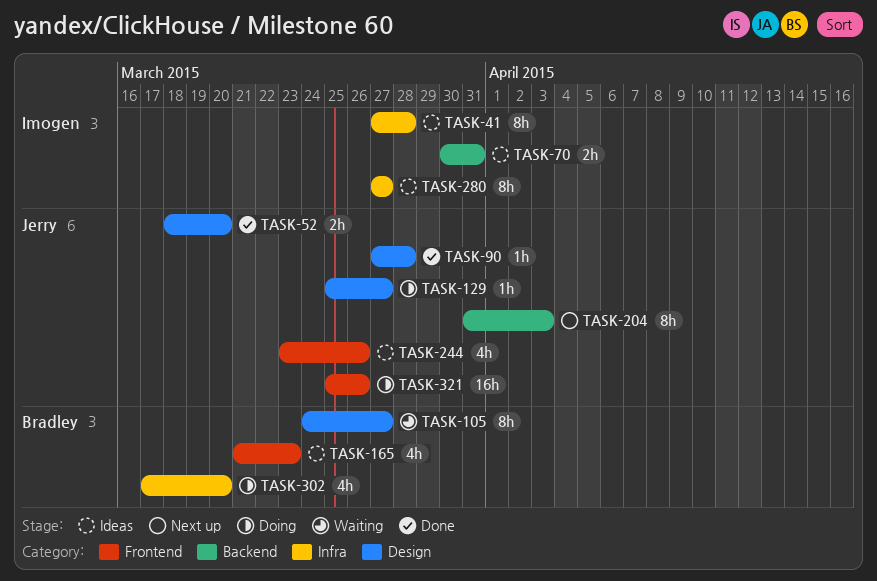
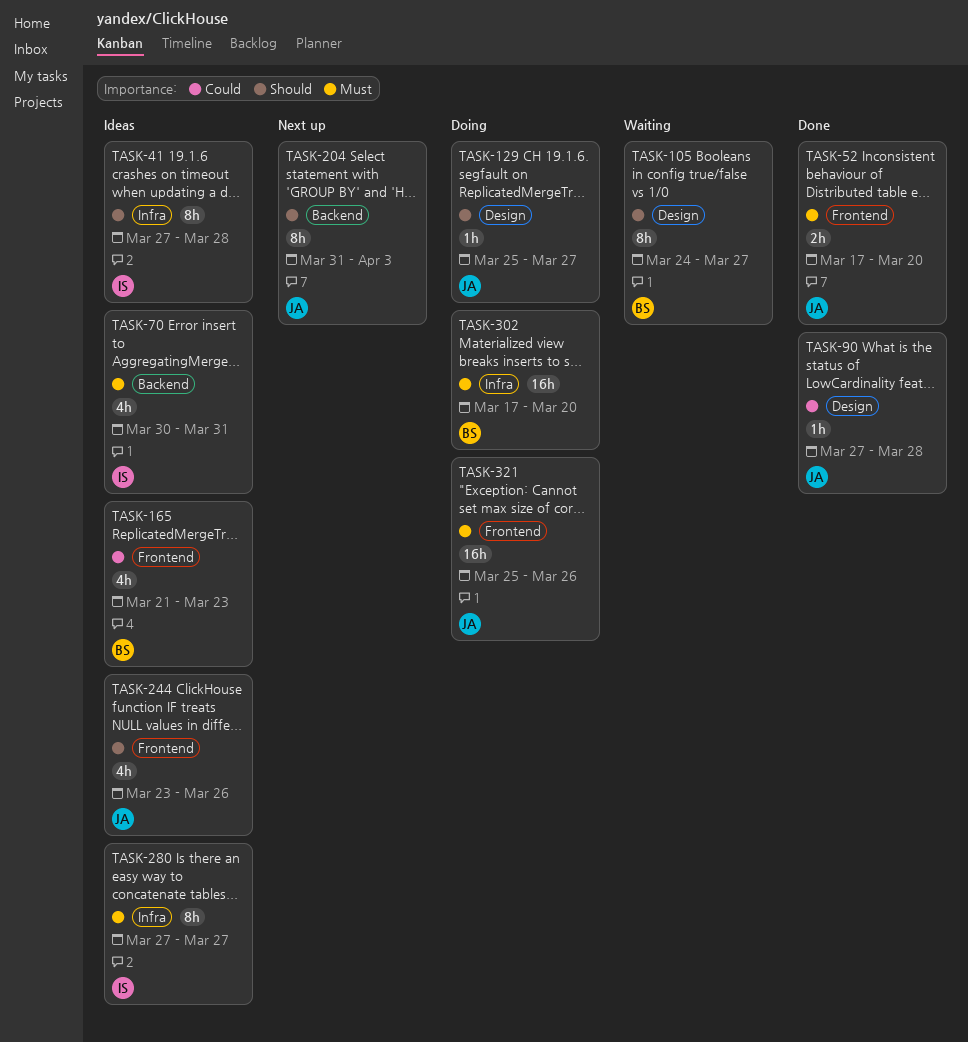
TASK-52, label: Design -> Frontend
TASK-52, start: Mar 18 -> Mar 17
TASK-70, estimate: 2h -> 4h
TASK-302, estimate: 4h -> 16h

